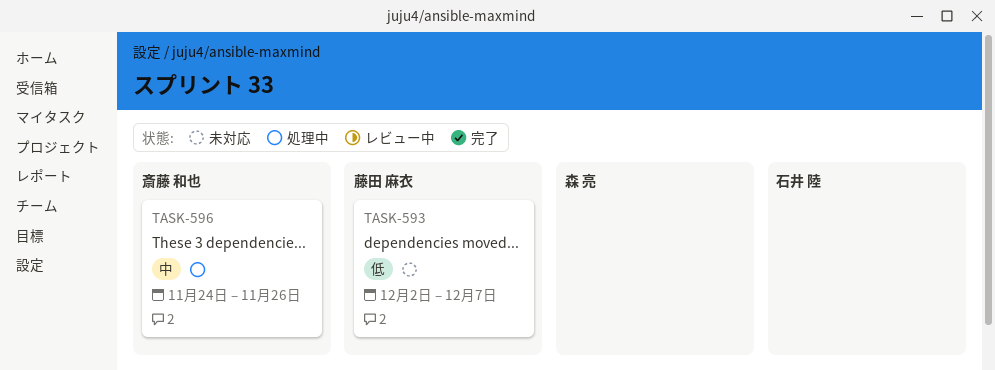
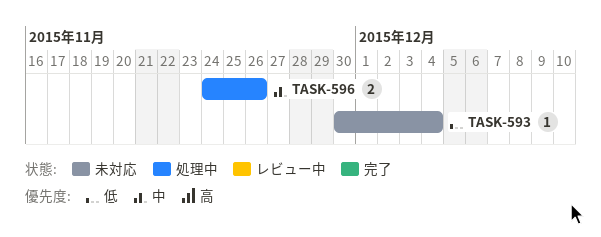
TASK-593, start: Dec 2 -> Nov 30
TASK-593, due: Dec 7 -> Dec 4

